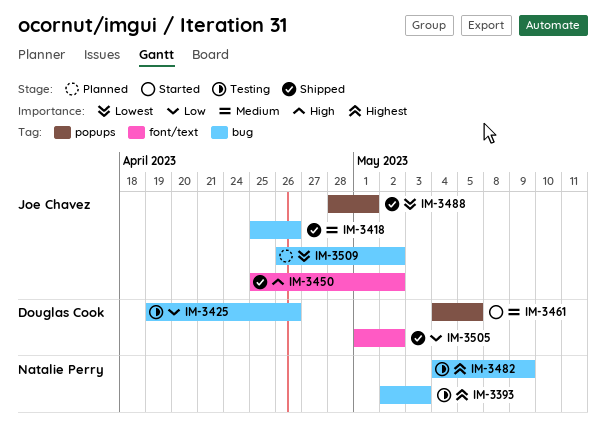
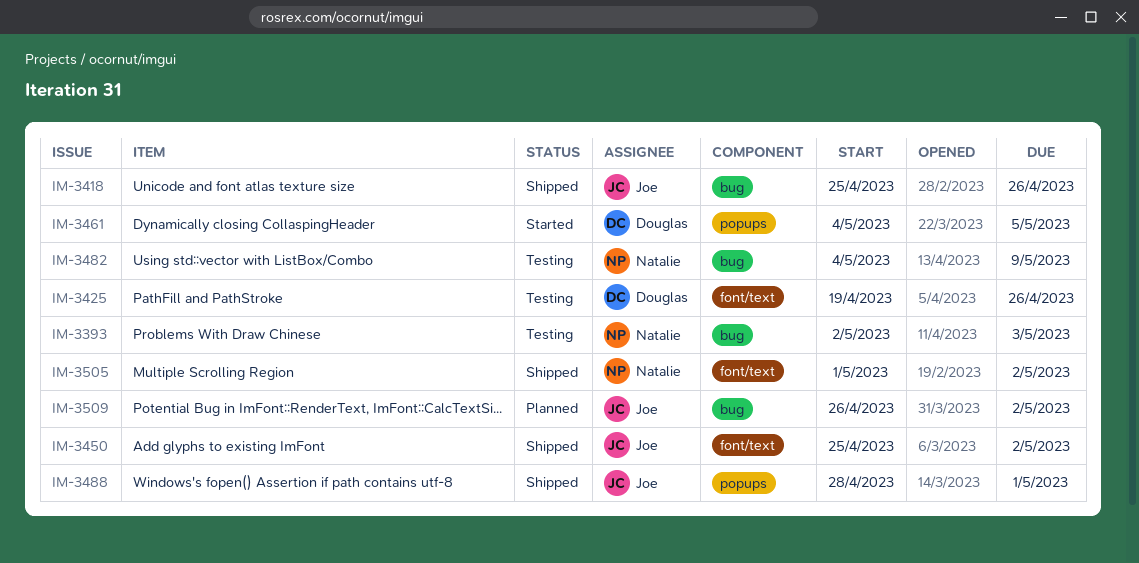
IM-3425, label: bug -> font/text
IM-3505, owner: Douglas Cook -> Natalie Perry

